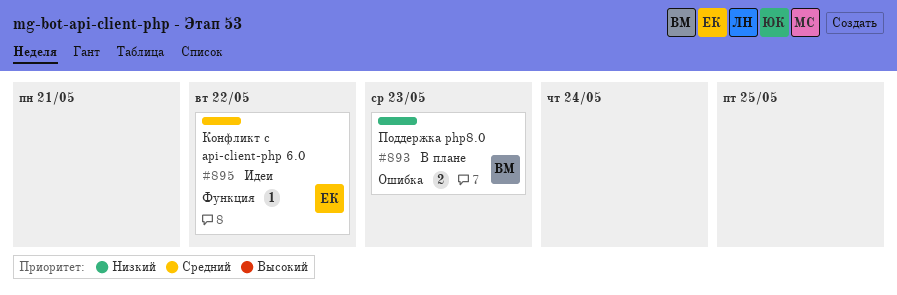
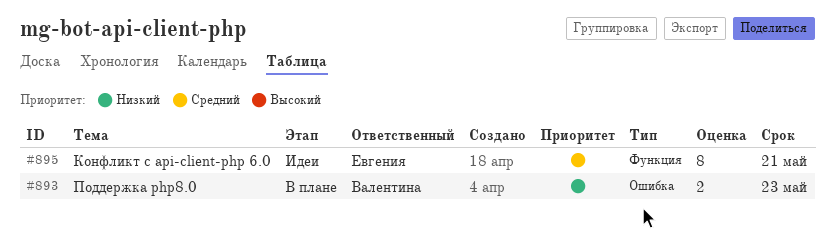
#895, estimate: 1 -> 8
#895, due: May 22 -> May 21

